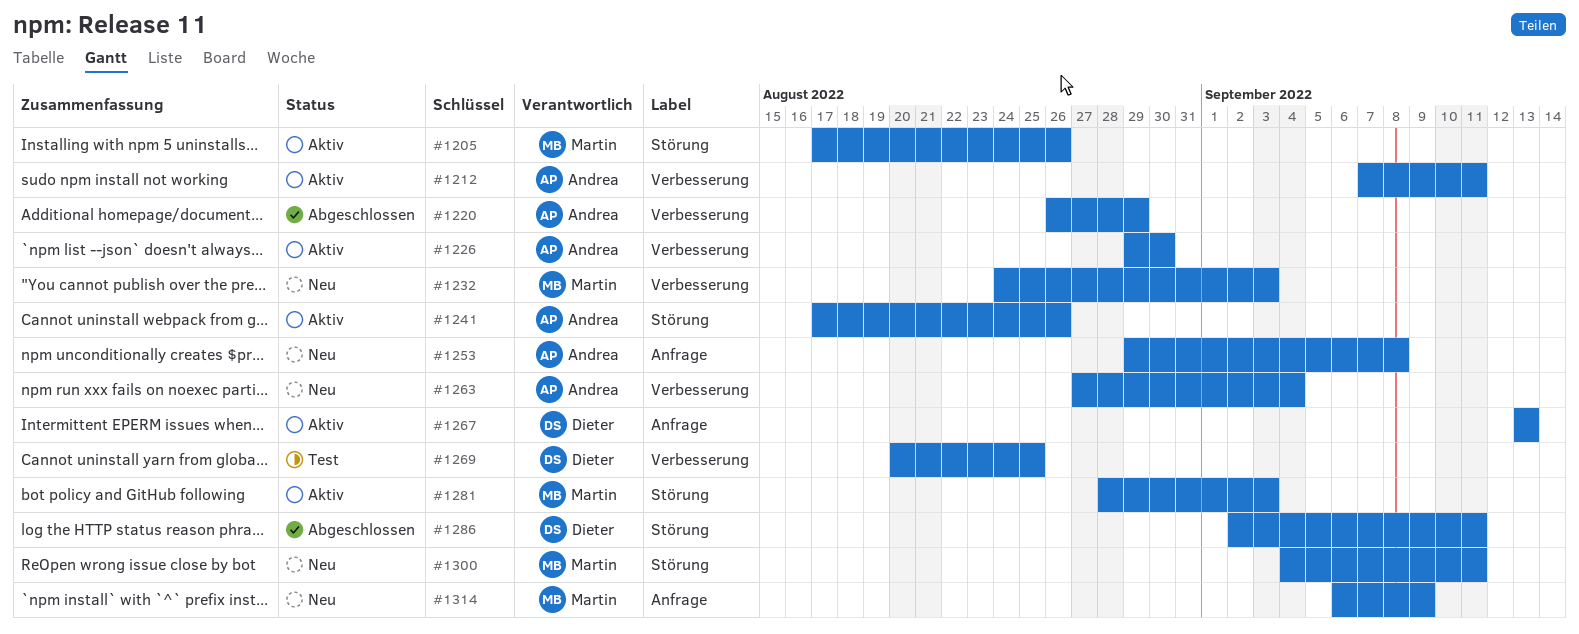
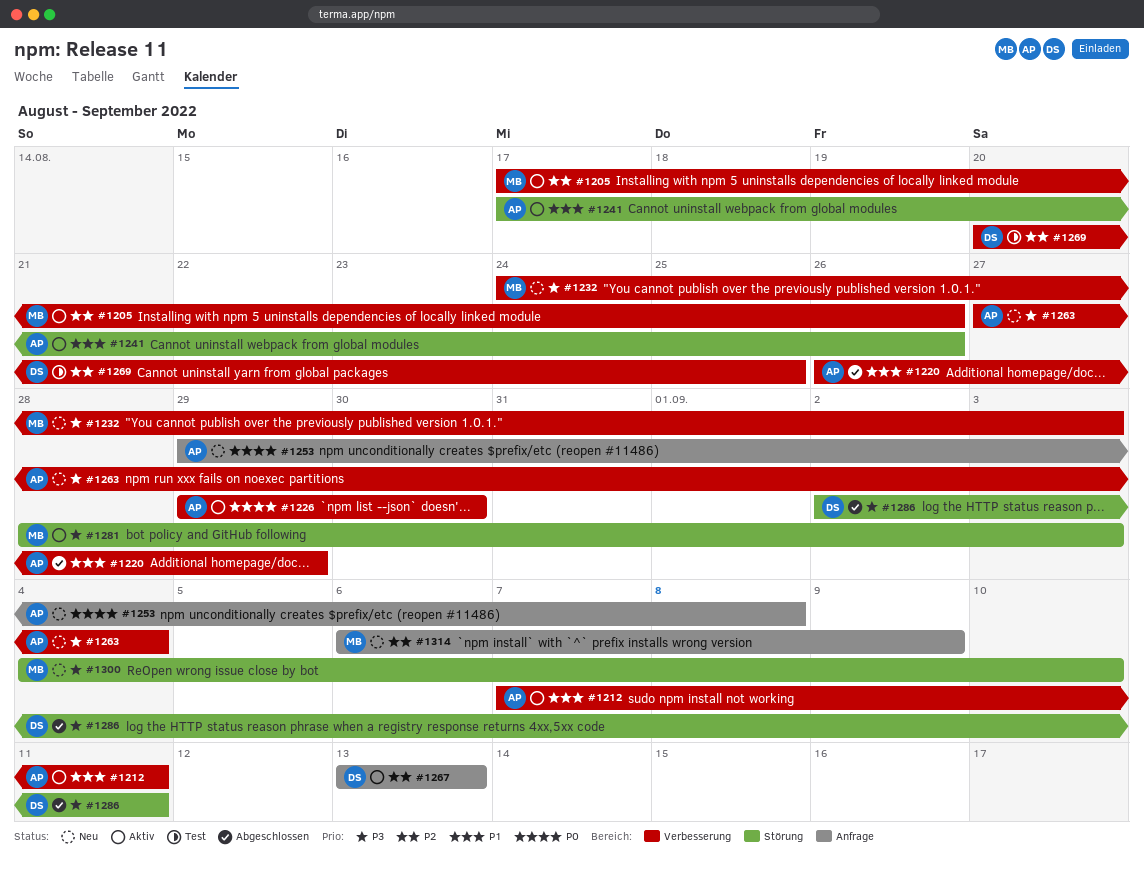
#1205, label: Störung -> Verbesserung
#1300, due: Sep 11 -> Sep 10

